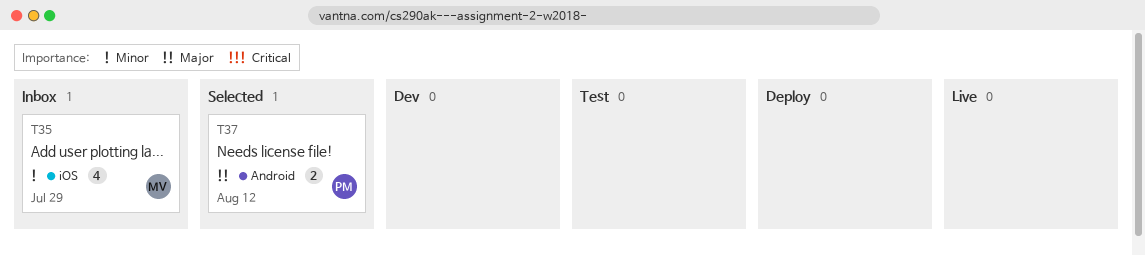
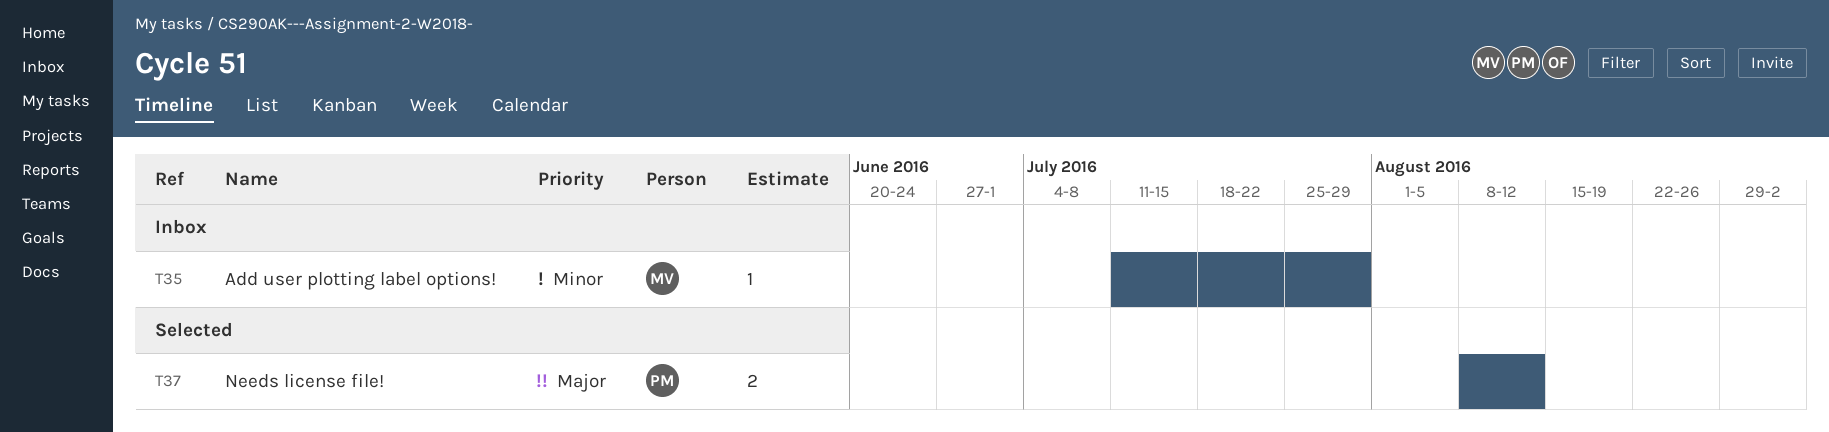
T35, estimate: 4 -> 1

